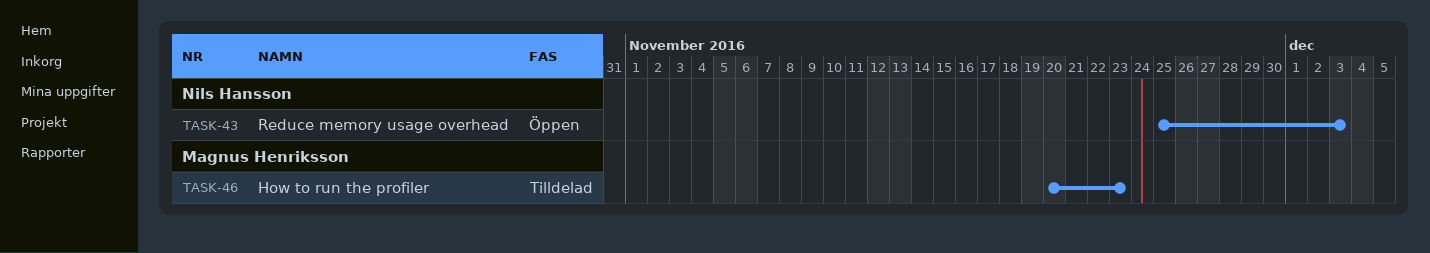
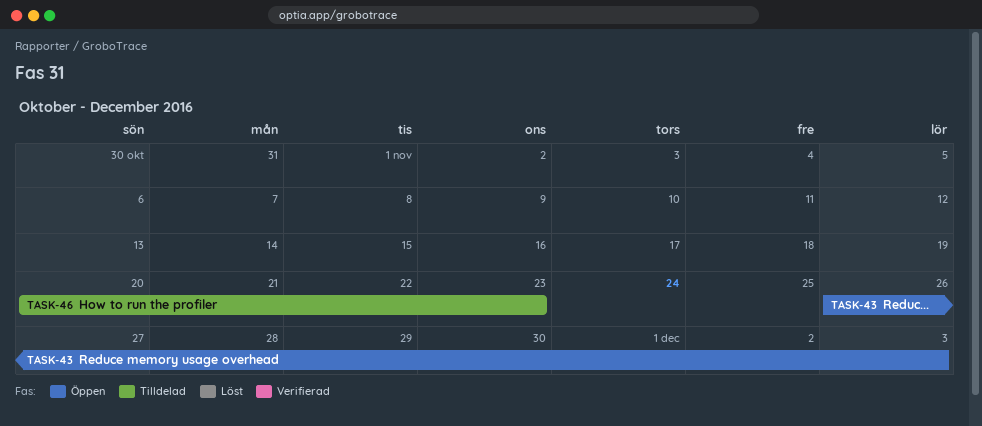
TASK-43, start: Nov 25 -> Nov 26

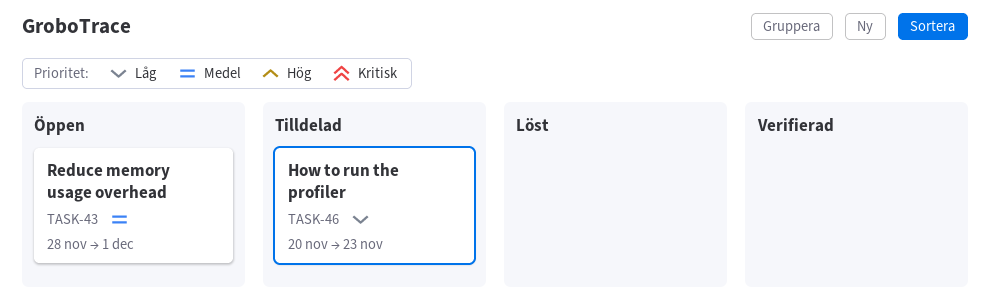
TASK-43, start: Nov 26 -> Nov 28
TASK-43, due: Dec 3 -> Dec 1

